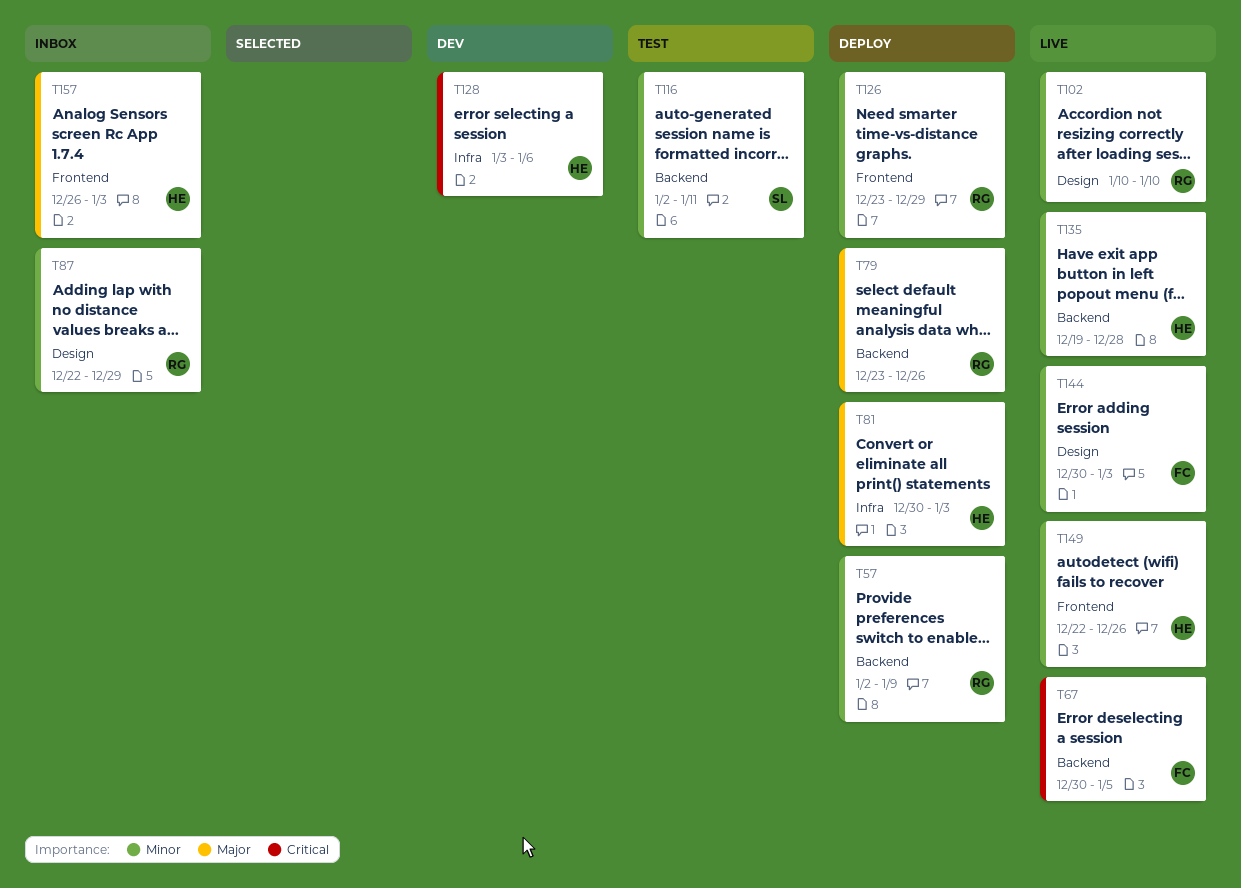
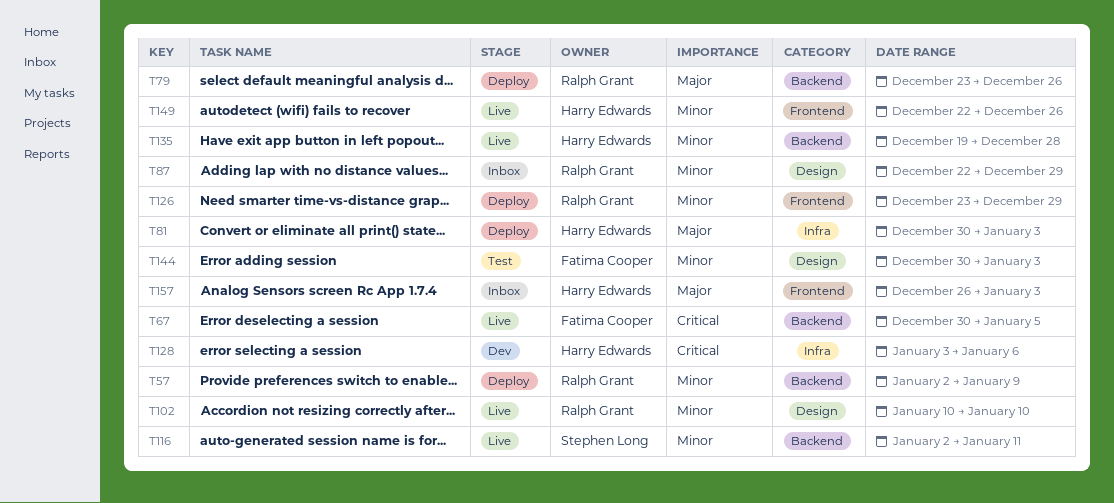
T116, status: Test -> Live
T144, status: Live -> Test

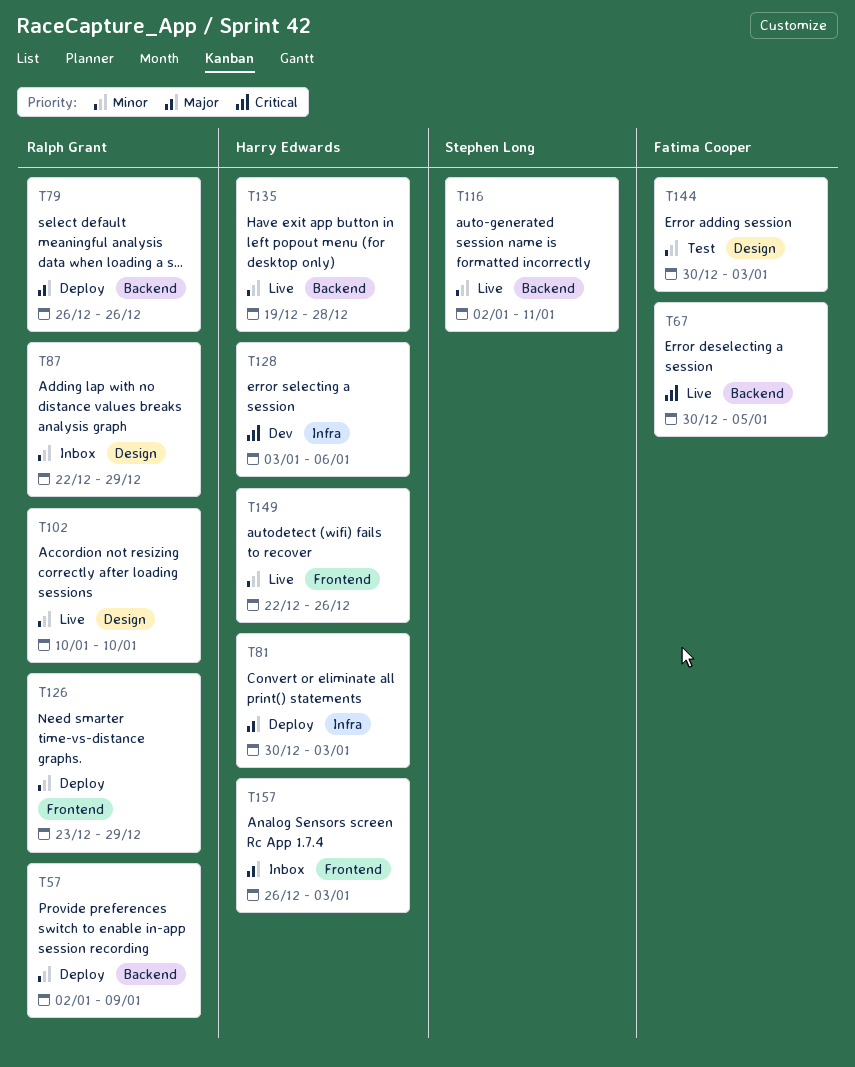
T79, start: Dec 23 -> Dec 26

